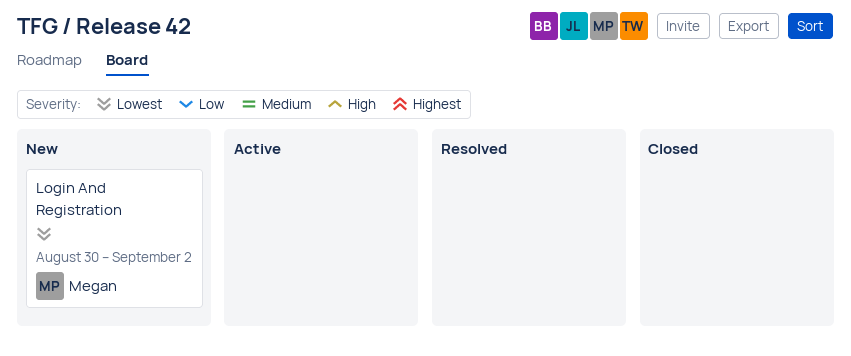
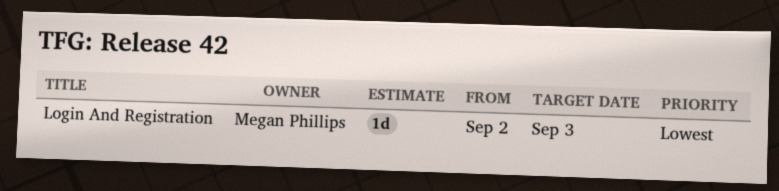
Login And Registration, start: Aug 30 -> Sep 2
Login And Registration, due: Sep 2 -> Sep 3

